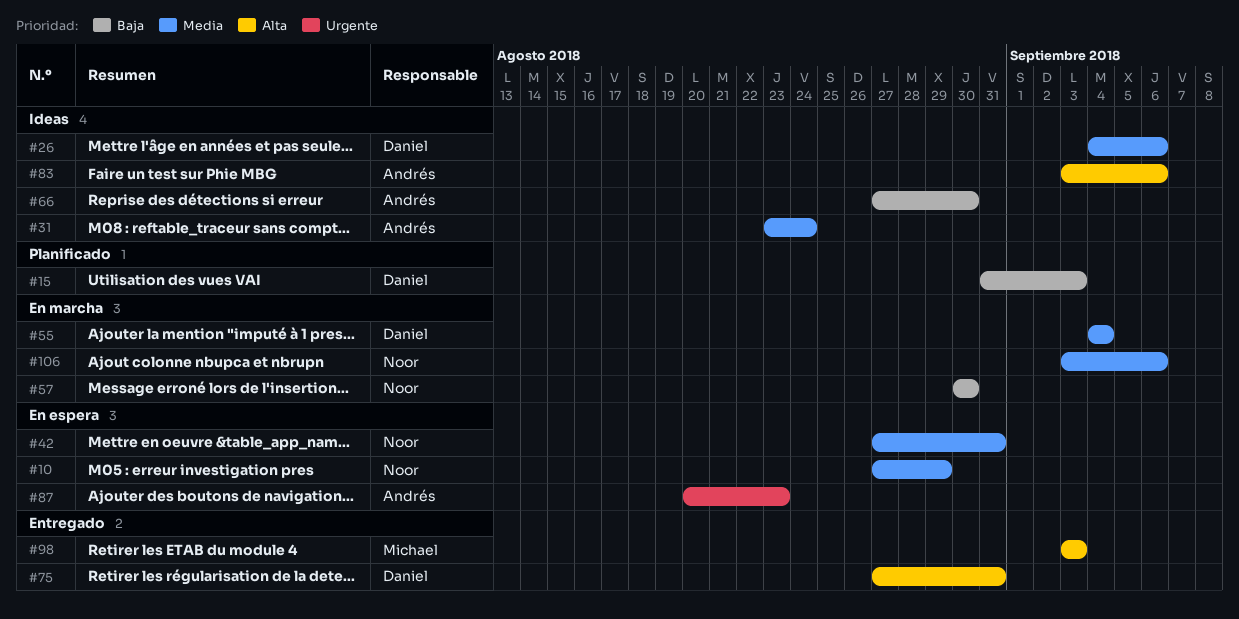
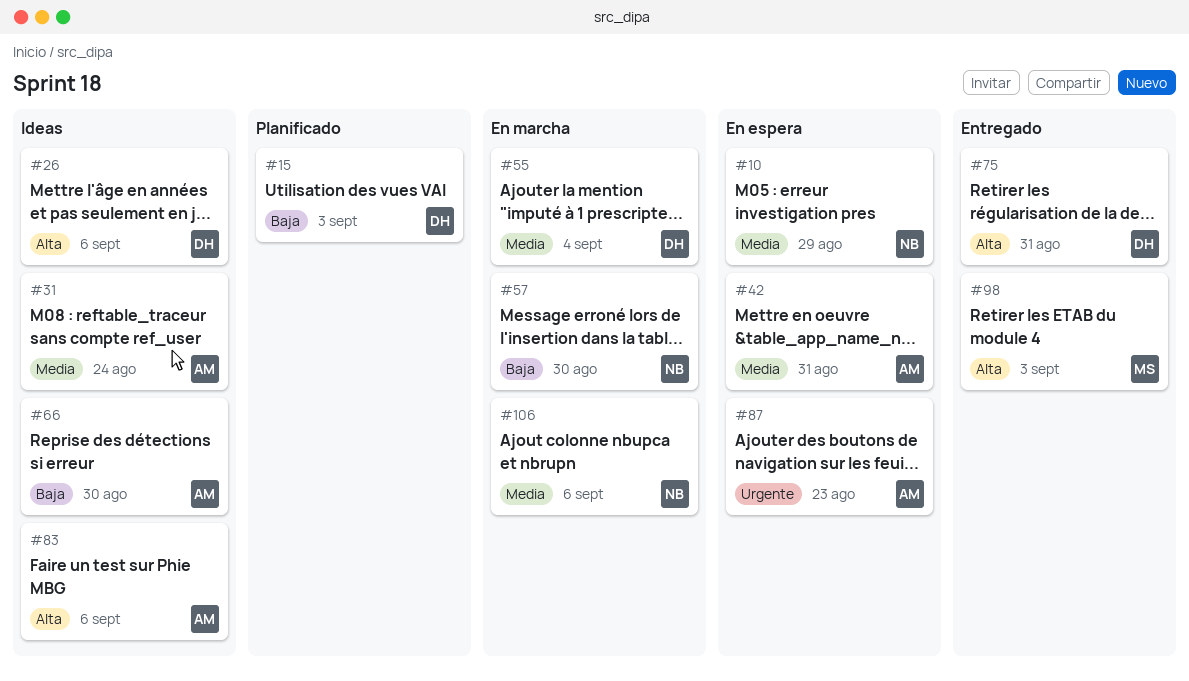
#26, priority: Media -> Alta
#42, owner: Noor -> Andrés

